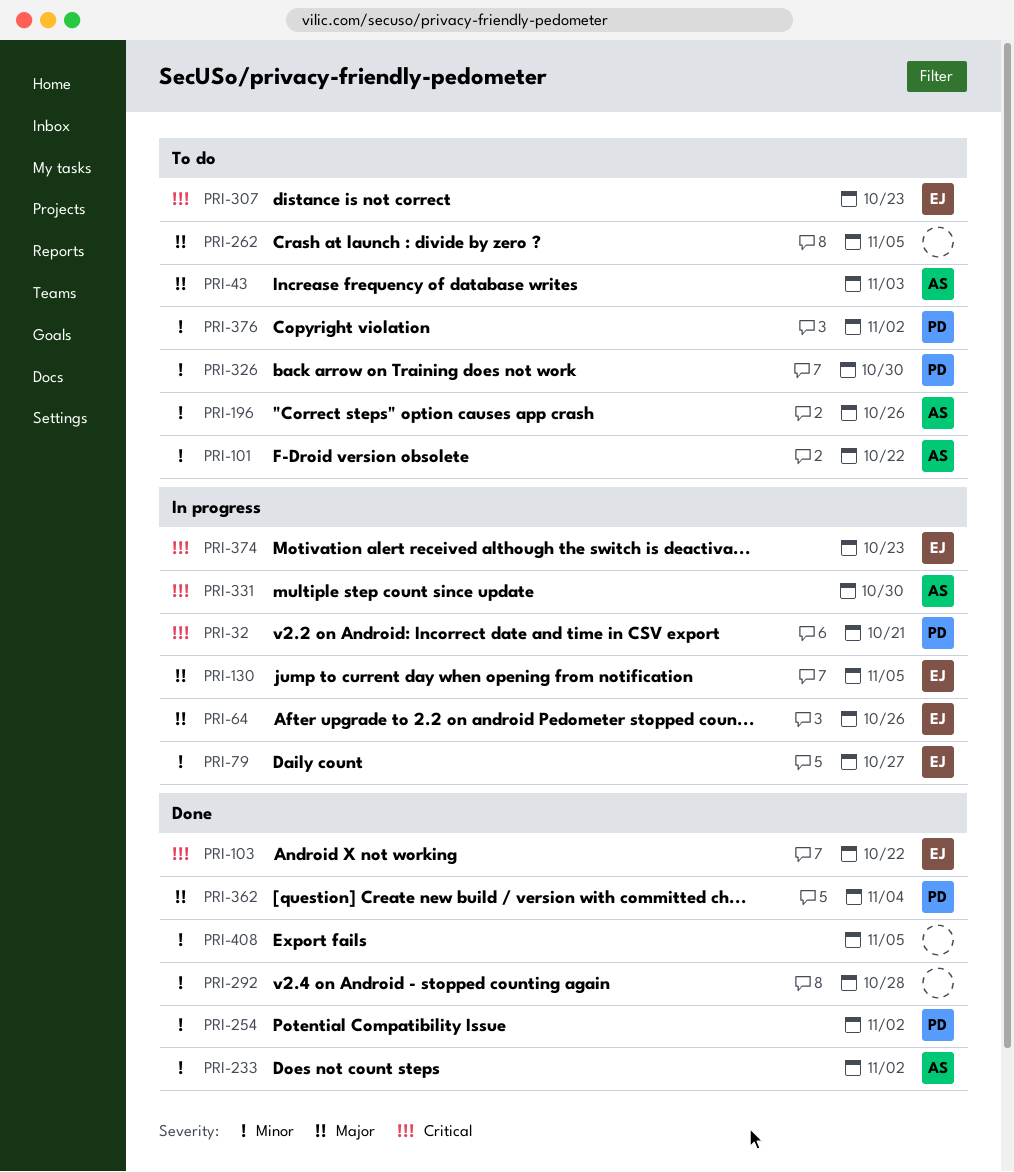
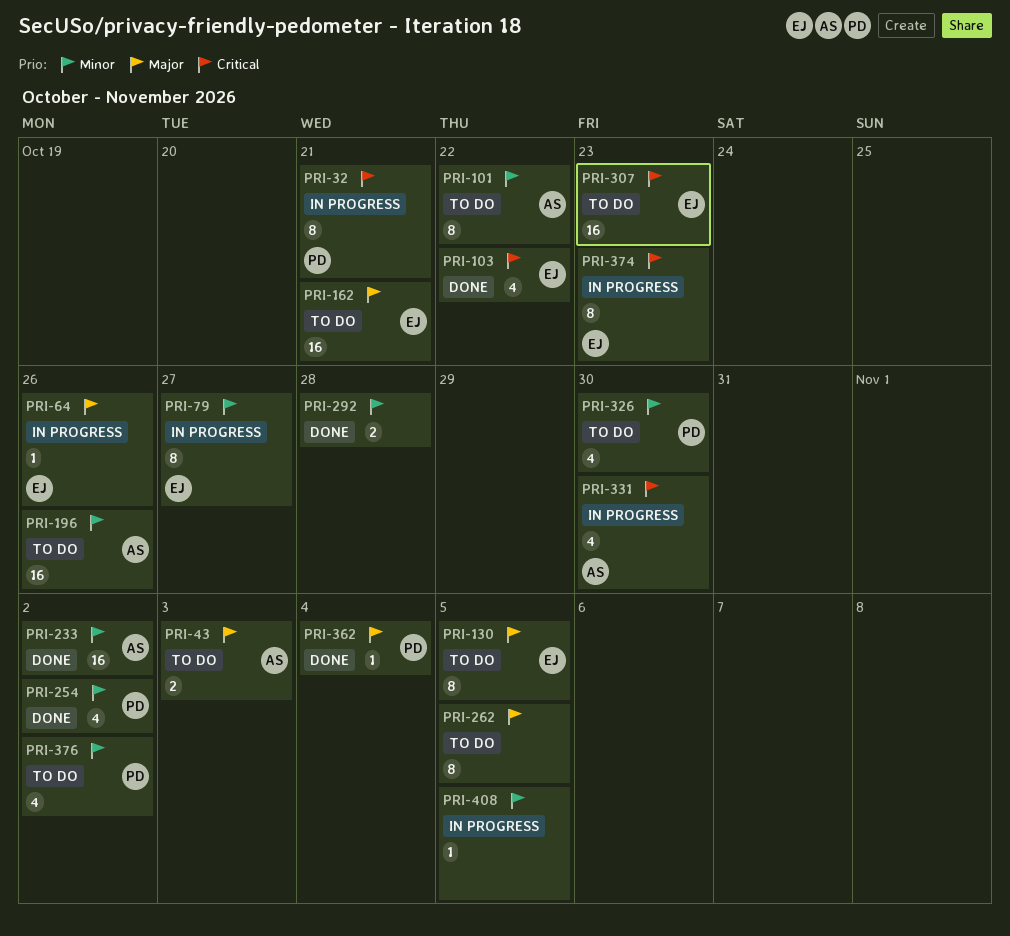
PRI-130, status: In progress -> To do
PRI-162: none -> present
PRI-408, status: Done -> In progress

